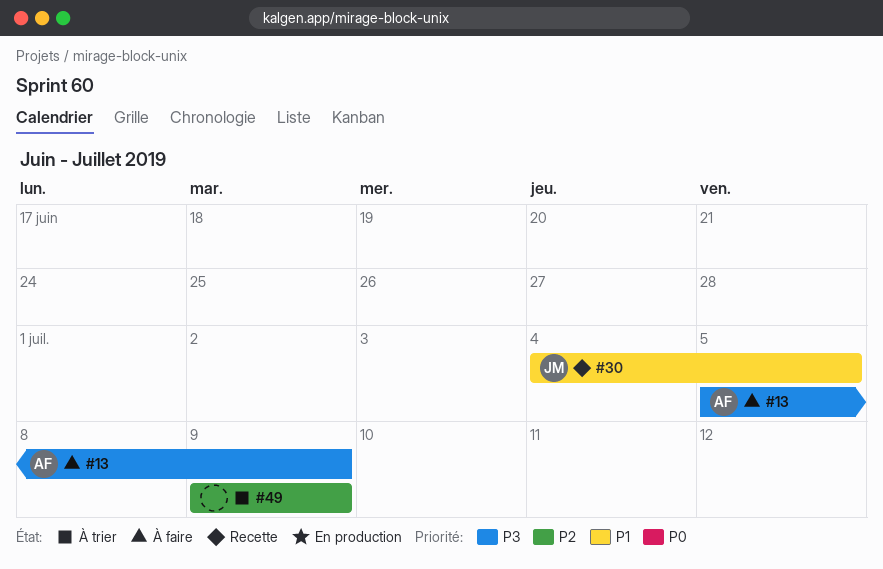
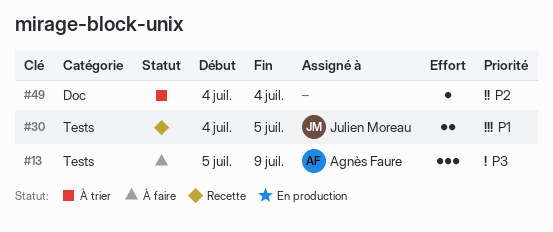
#49, start: Jul 9 -> Jul 4
#49, due: Jul 9 -> Jul 4

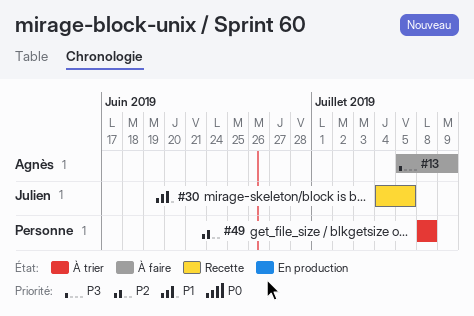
#49, start: Jul 4 -> Jul 8
#49, due: Jul 4 -> Jul 8

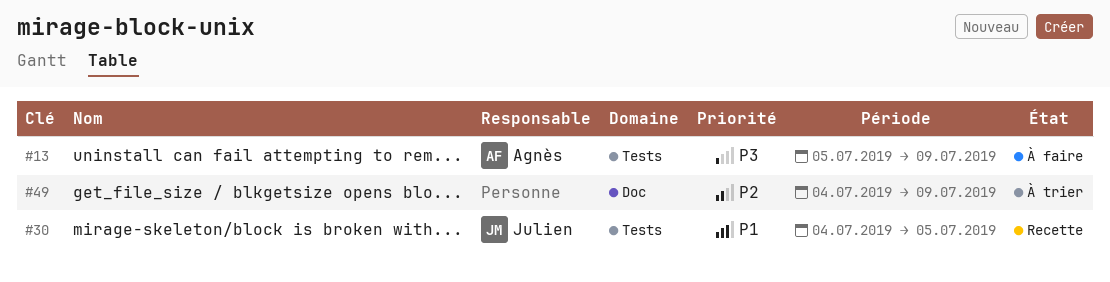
#49, start: Jul 8 -> Jul 4
#49, due: Jul 8 -> Jul 9

